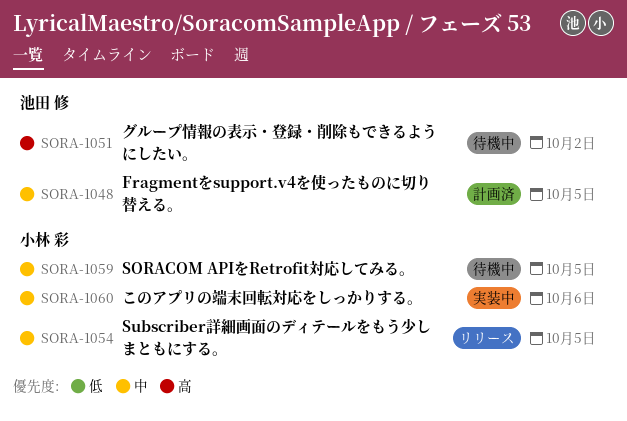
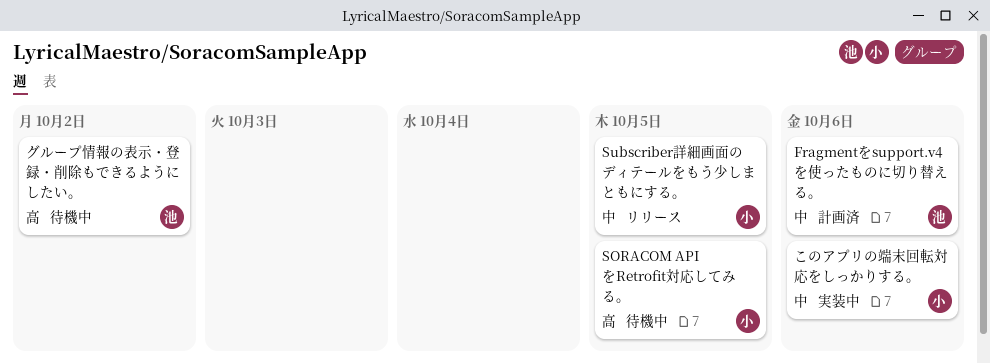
Fragmentをsupport.v4を使ったものに切り替える。, due: Oct 5 -> Oct 6
SORACOM APIをRetrofit対応してみる。, priority: 中 -> 高

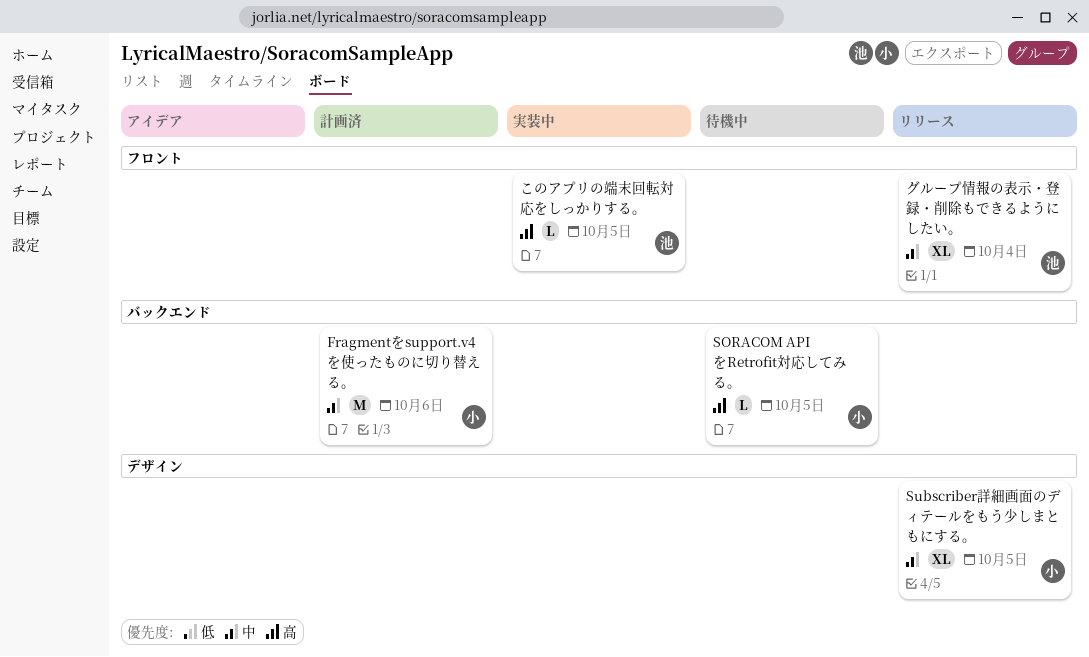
Fragmentをsupport.v4を使ったものに切り替える。, owner: 池 -> 小
このアプリの端末回転対応をしっかりする。, owner: 小 -> 池
このアプリの端末回転対応をしっかりする。, priority: 中 -> 高
このアプリの端末回転対応をしっかりする。, due: Oct 6 -> Oct 5
グループ情報の表示・登録・削除もできるようにしたい。, status: 待機中 -> リリース
グループ情報の表示・登録・削除もできるようにしたい。, priority: 高 -> 中
グループ情報の表示・登録・削除もできるようにしたい。, due: Oct 2 -> Oct 4

